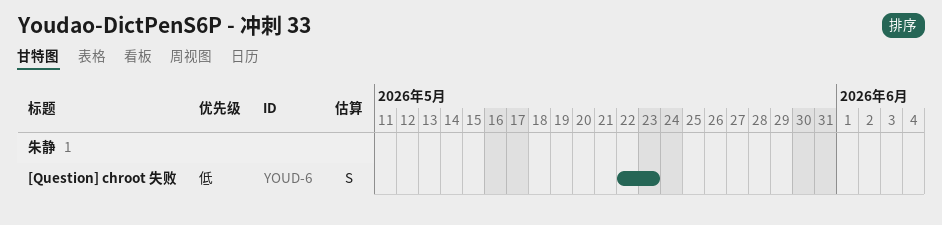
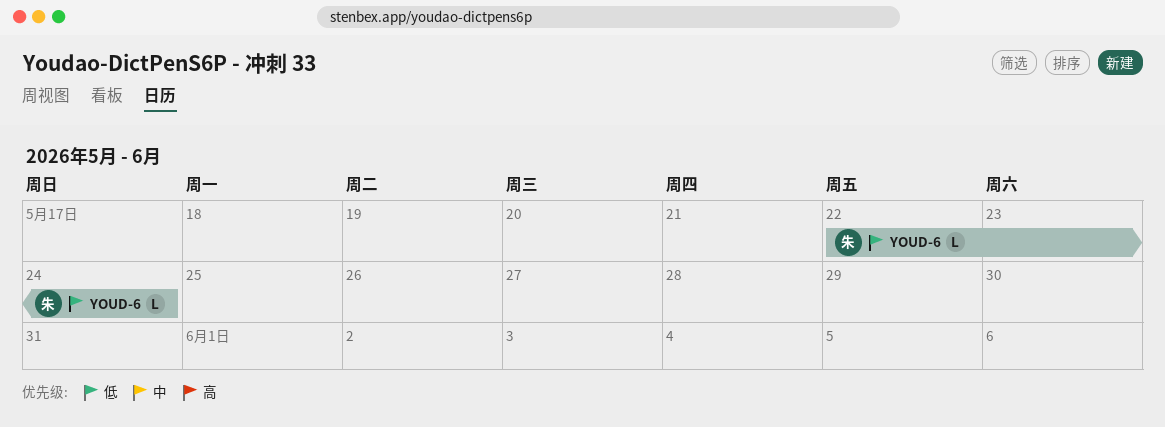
YOUD-6, estimate: S -> L
YOUD-6, due: May 23 -> May 24

